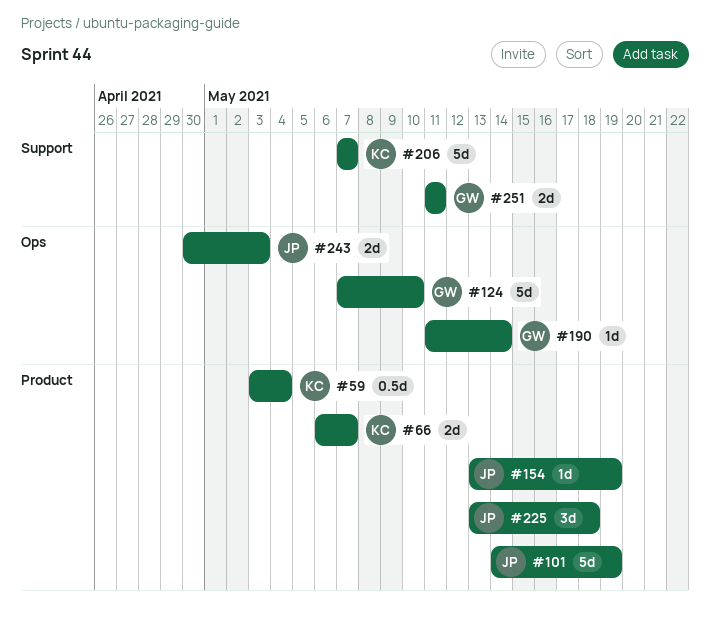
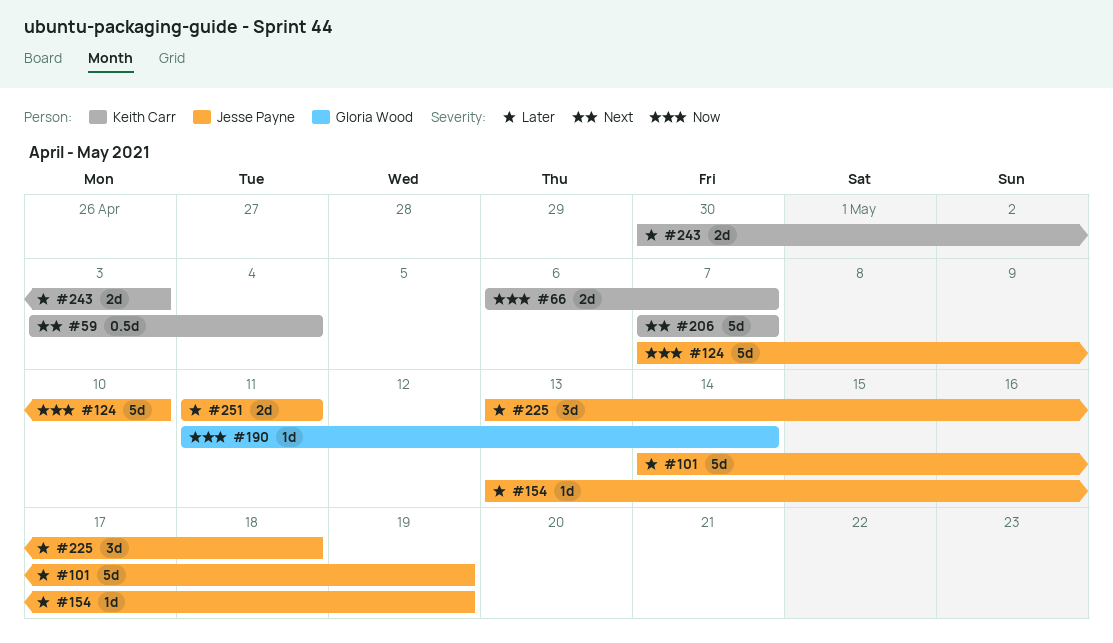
#124, owner: Gloria Wood -> Jesse Payne
#243, owner: Jesse Payne -> Keith Carr
#251, owner: Gloria Wood -> Jesse Payne

